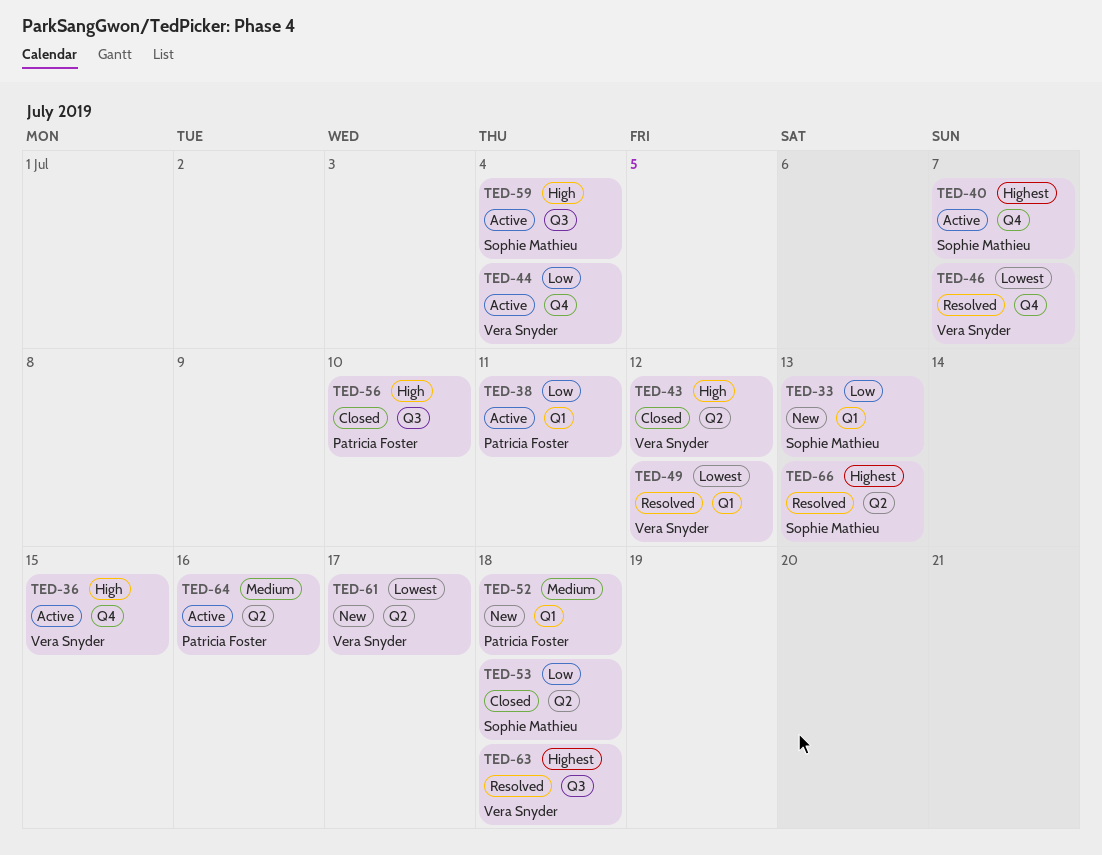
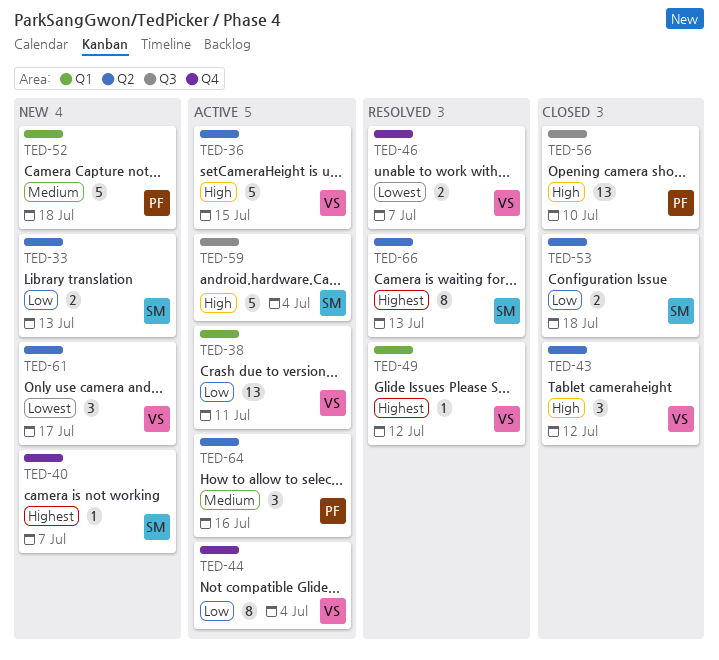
TED-33, label: Q1 -> Q2
TED-36, label: Q4 -> Q2
TED-38, owner: Patricia Foster -> Vera Snyder
TED-40, status: Active -> New
TED-49, priority: Lowest -> Highest
TED-63: present -> none

